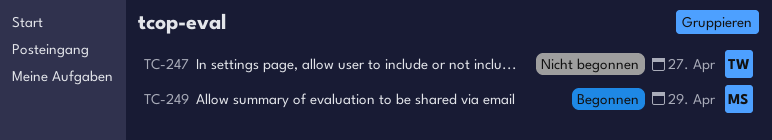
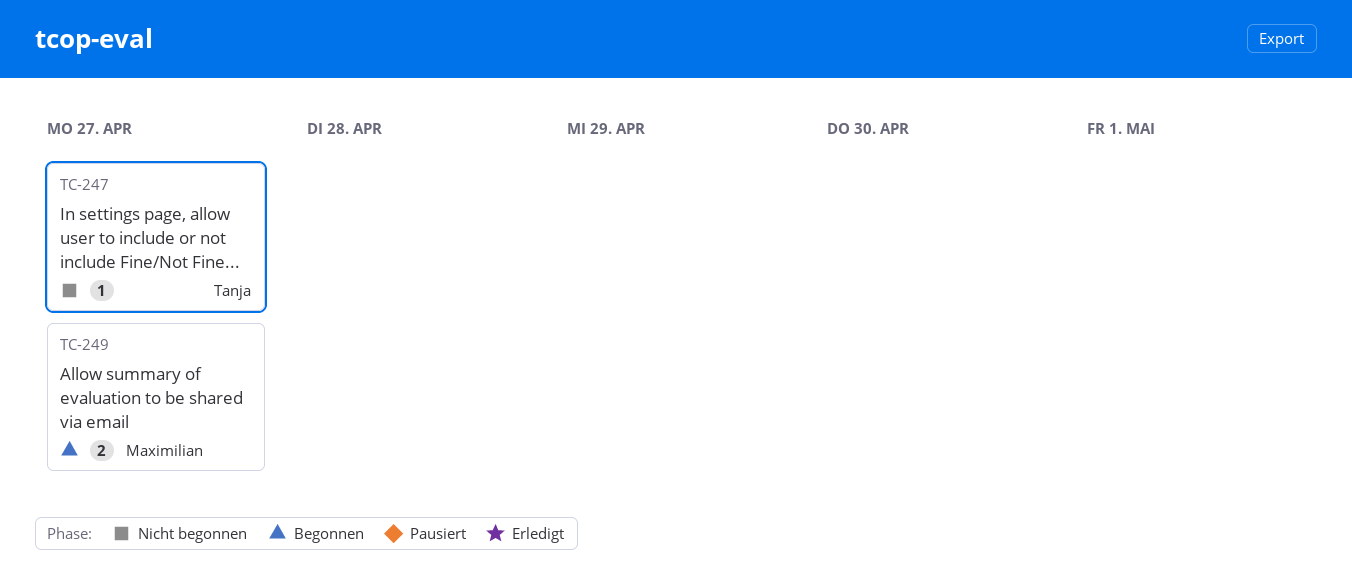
TC-249, due: Apr 29 -> Apr 27

